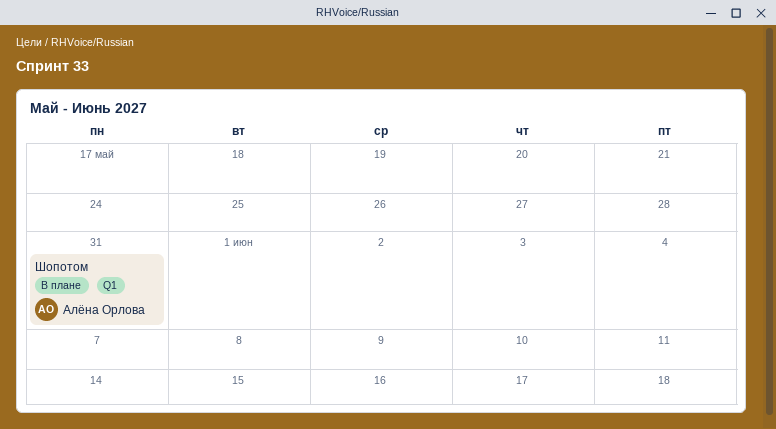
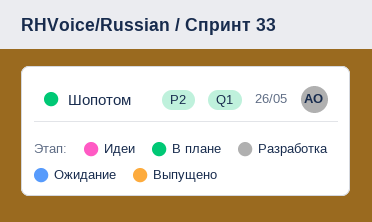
Шопотом, due: May 31 -> May 26

